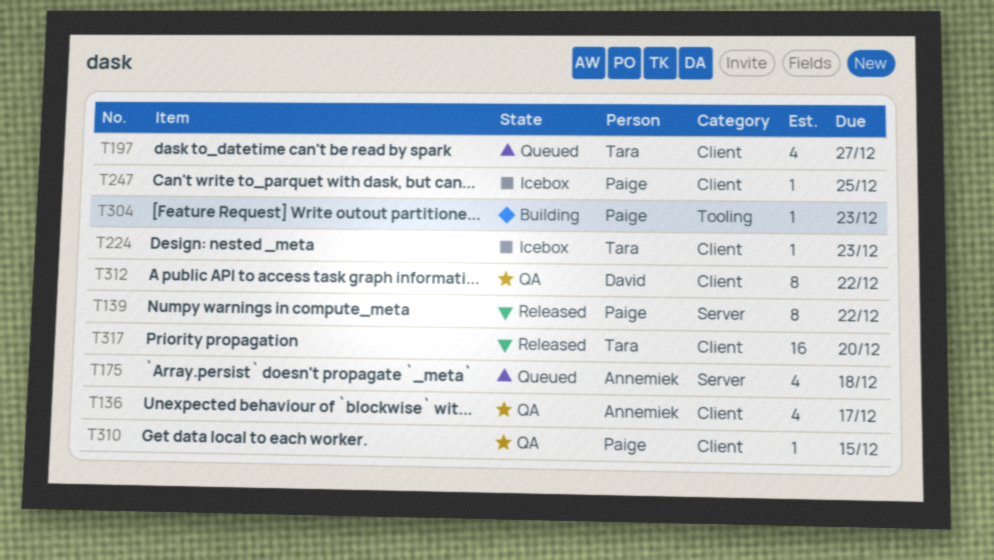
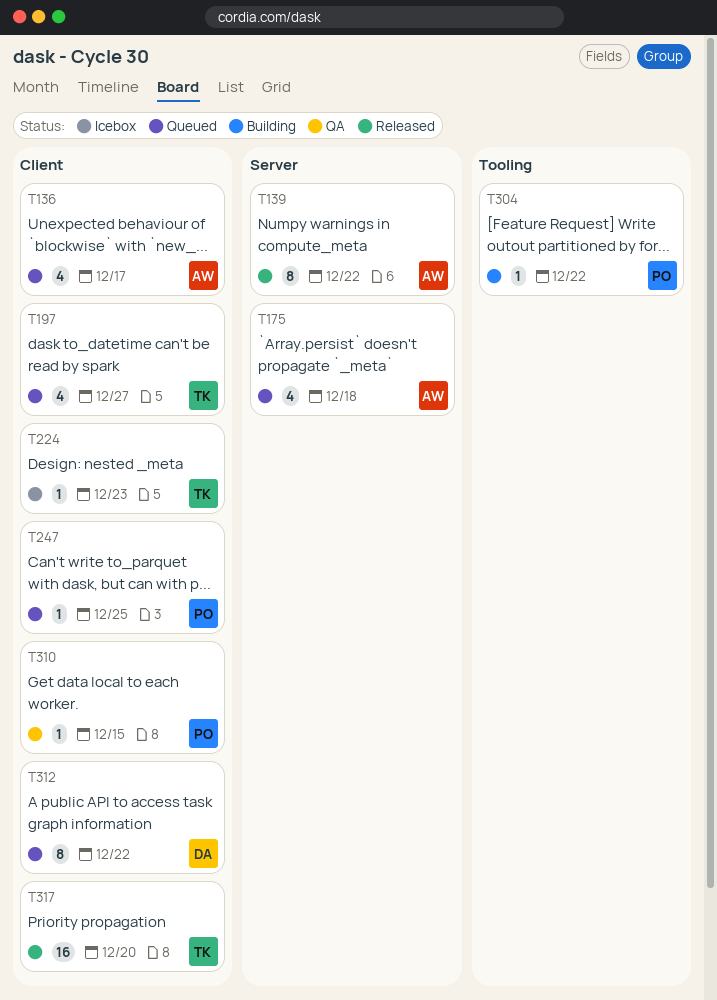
T136, status: QA -> Queued
T139, owner: Paige -> Annemiek
T247, status: Icebox -> Queued
T304, due: Dec 23 -> Dec 22
T312, status: QA -> Queued

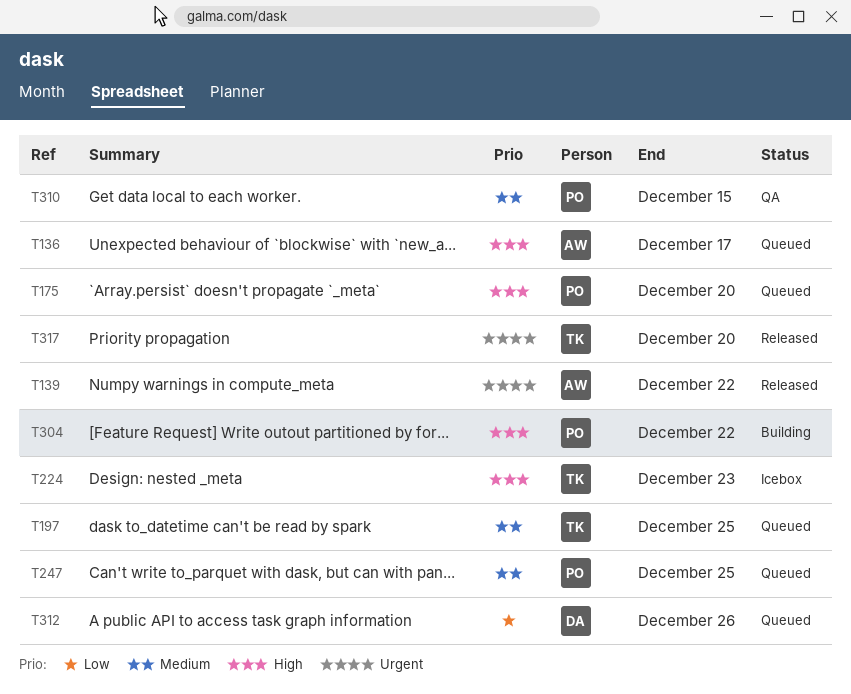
T175, owner: AW -> PO
T175, due: Dec 18 -> Dec 20
T197, due: Dec 27 -> Dec 25
T312, due: Dec 22 -> Dec 26

